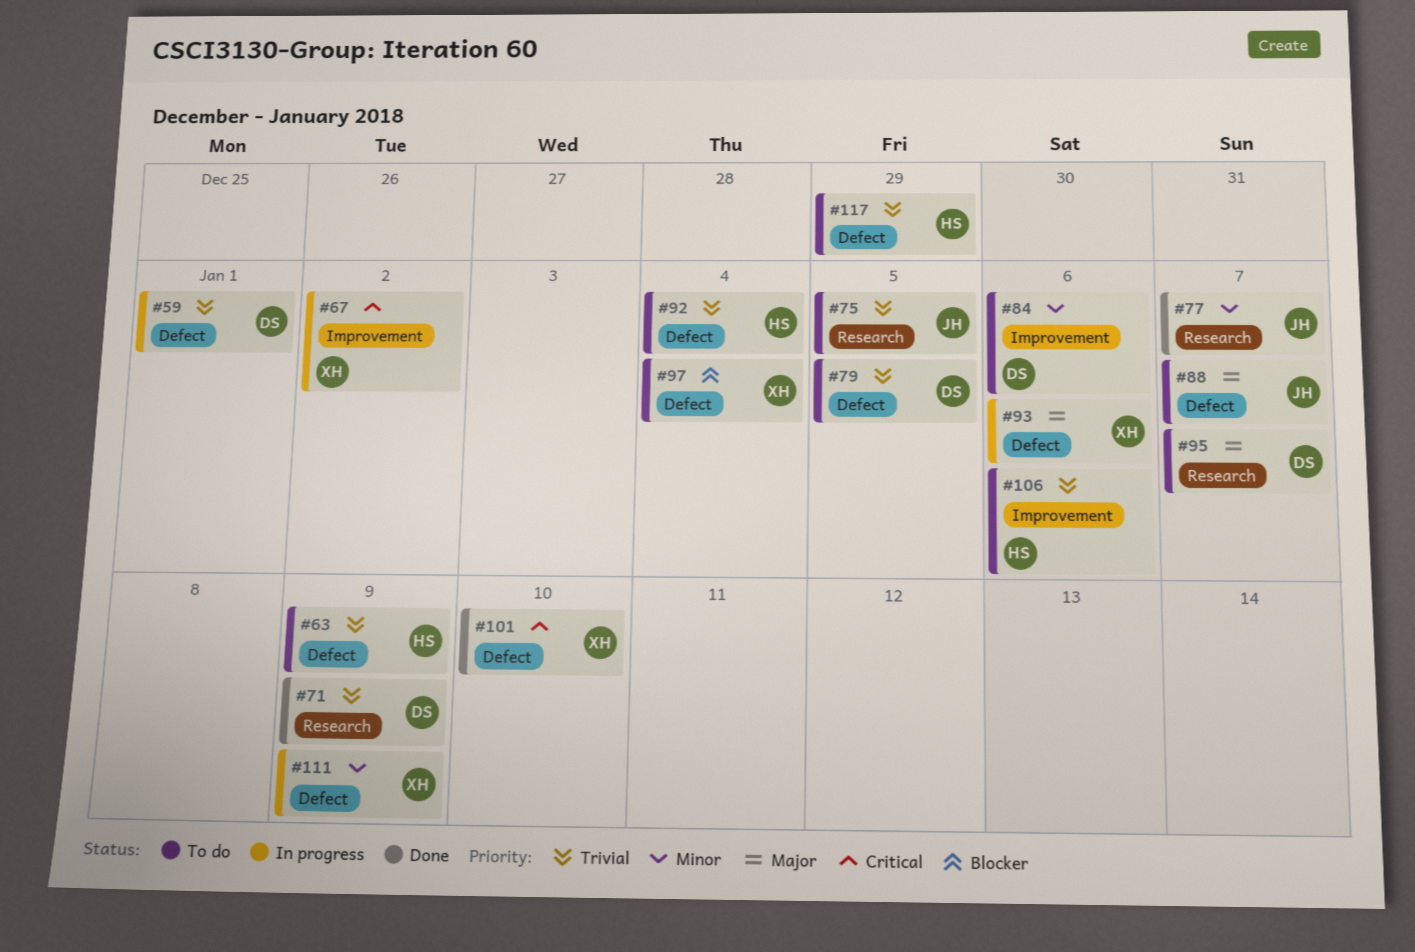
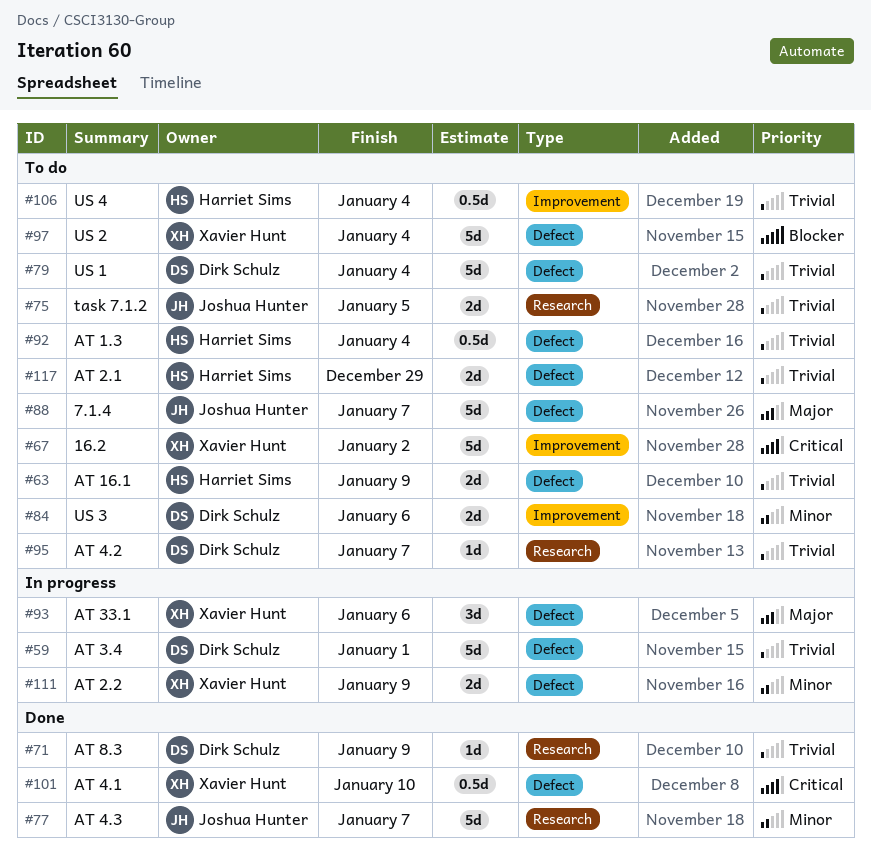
#67, status: In progress -> To do
#79, due: Jan 5 -> Jan 4
#95, priority: Major -> Trivial
#106, due: Jan 6 -> Jan 4

